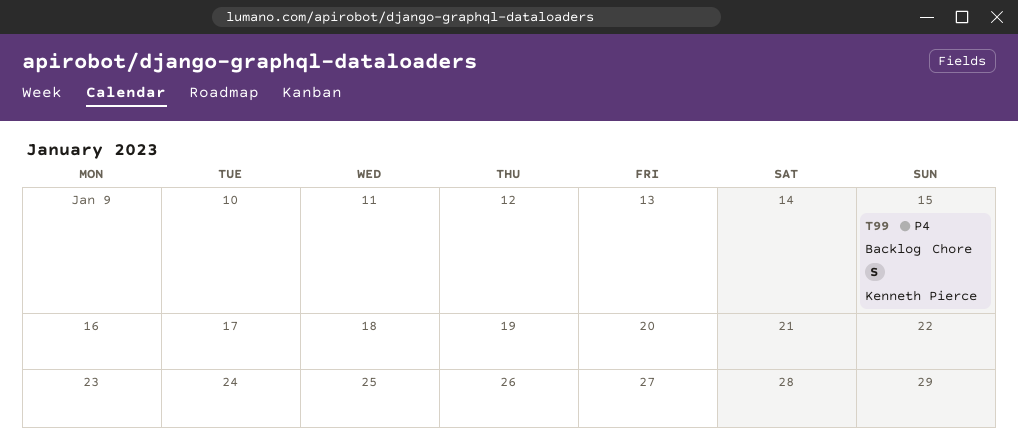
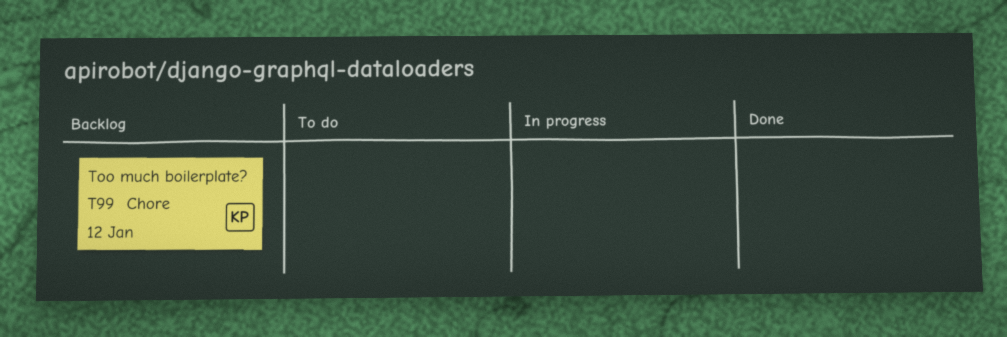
T99, due: Jan 15 -> Jan 12

